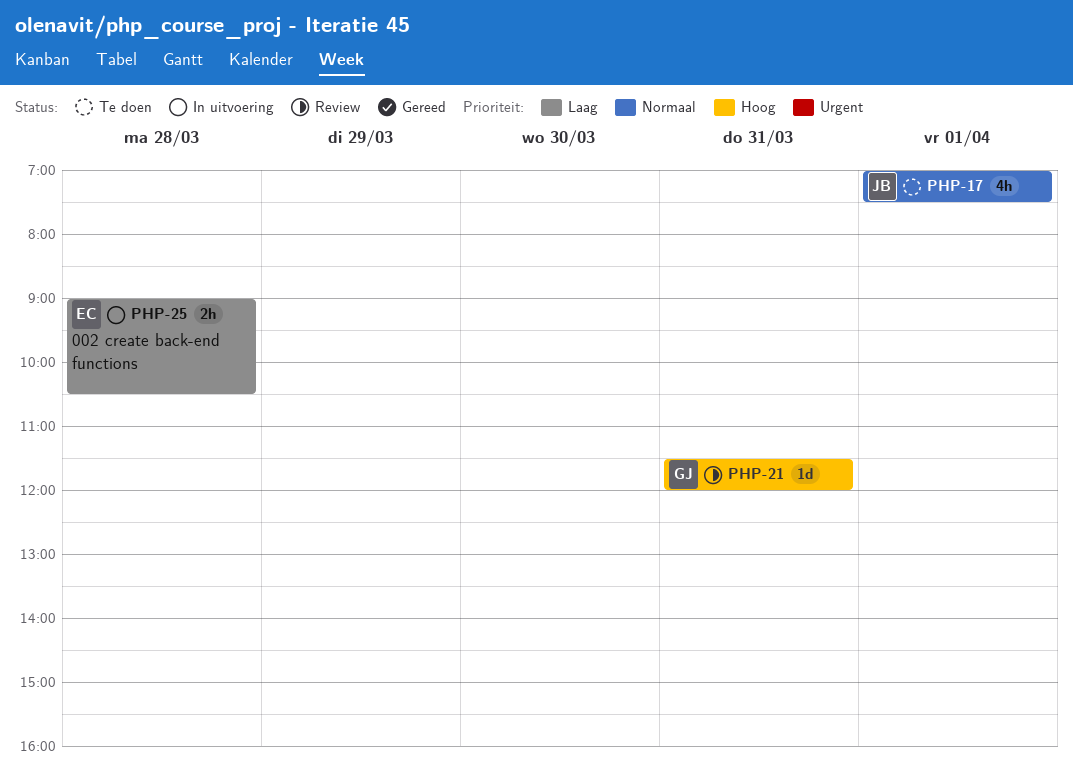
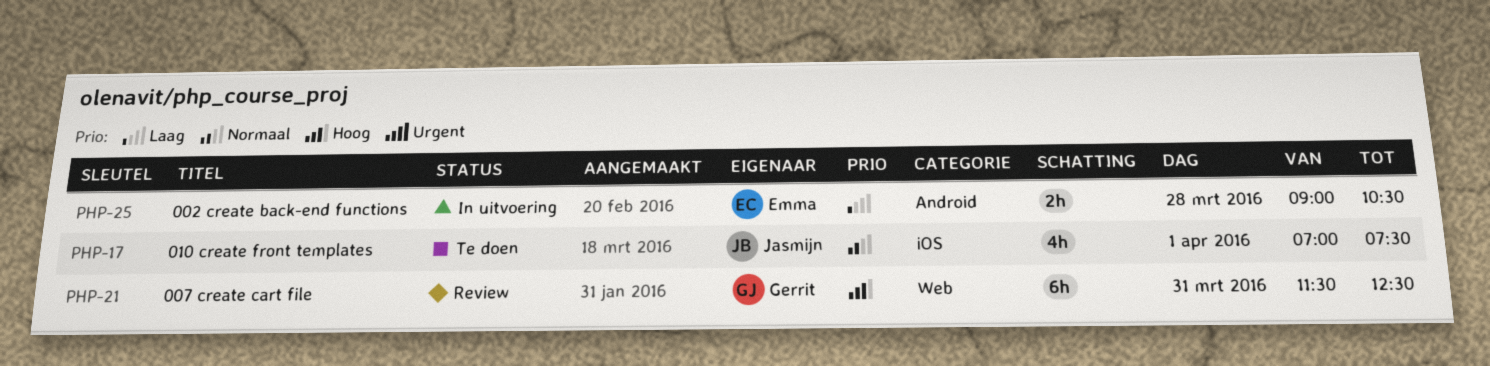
PHP-21, estimate: 1d -> 6h
PHP-21, ends: 12:00 -> 12:30

